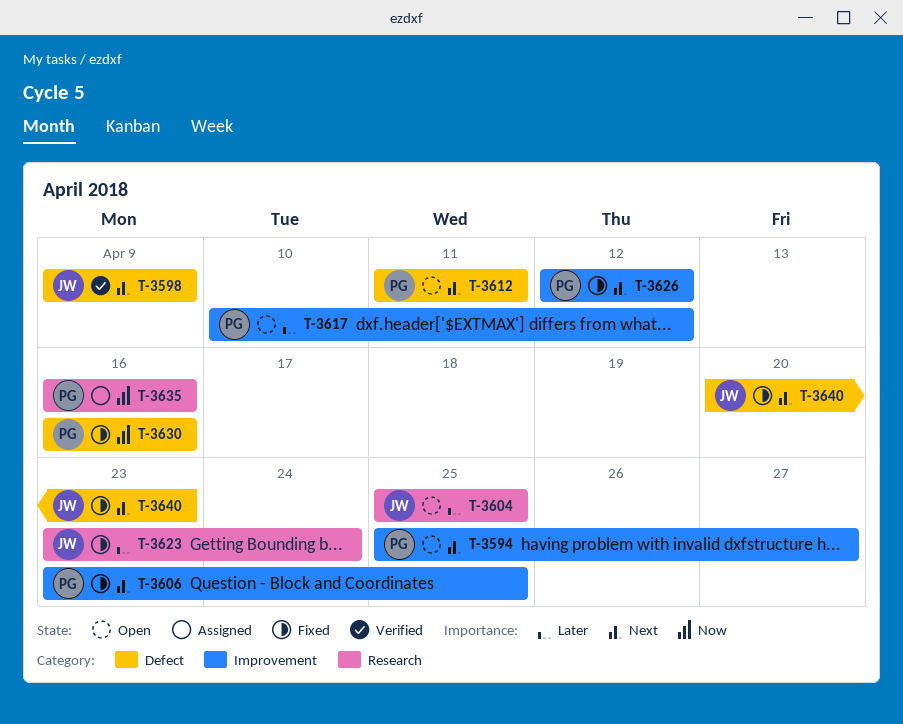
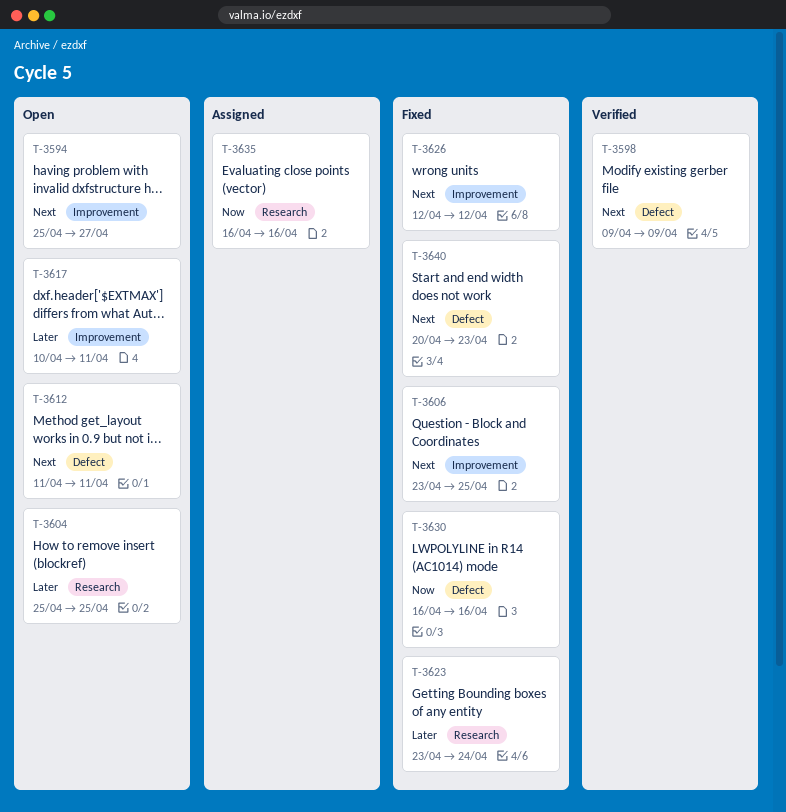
T-3617, due: Apr 12 -> Apr 11

